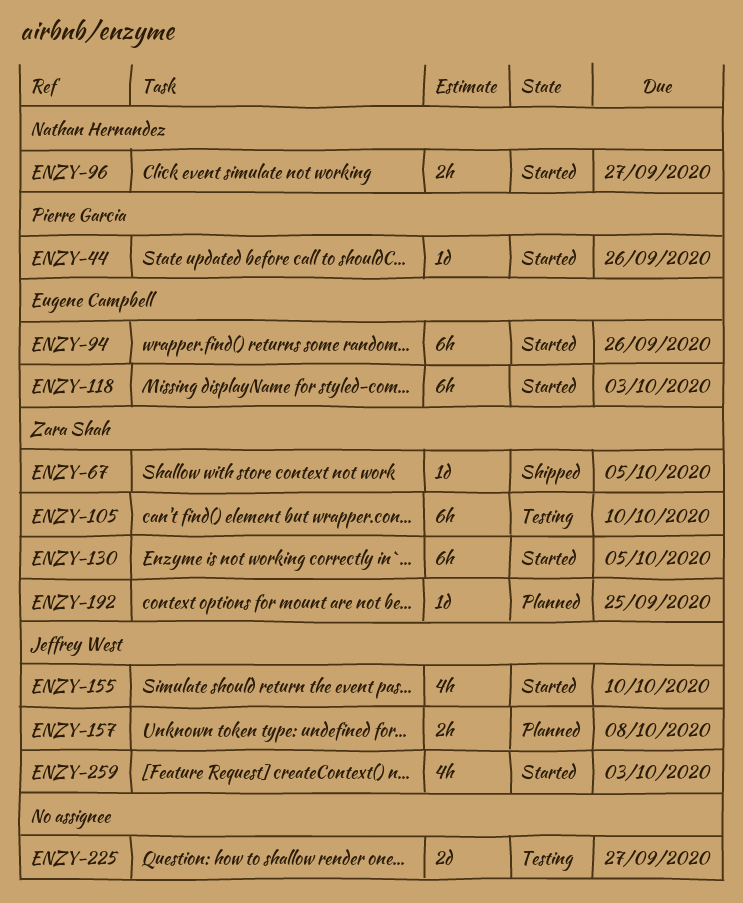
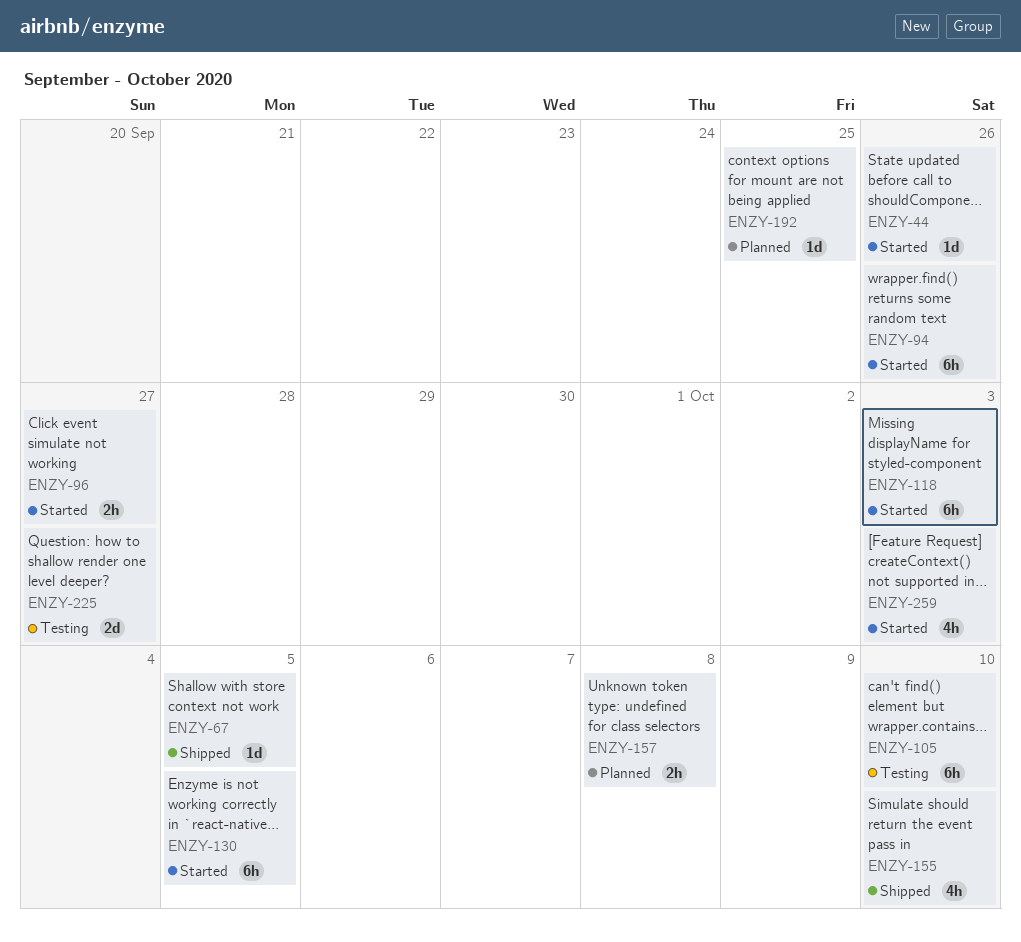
ENZY-155, status: Started -> Shipped

